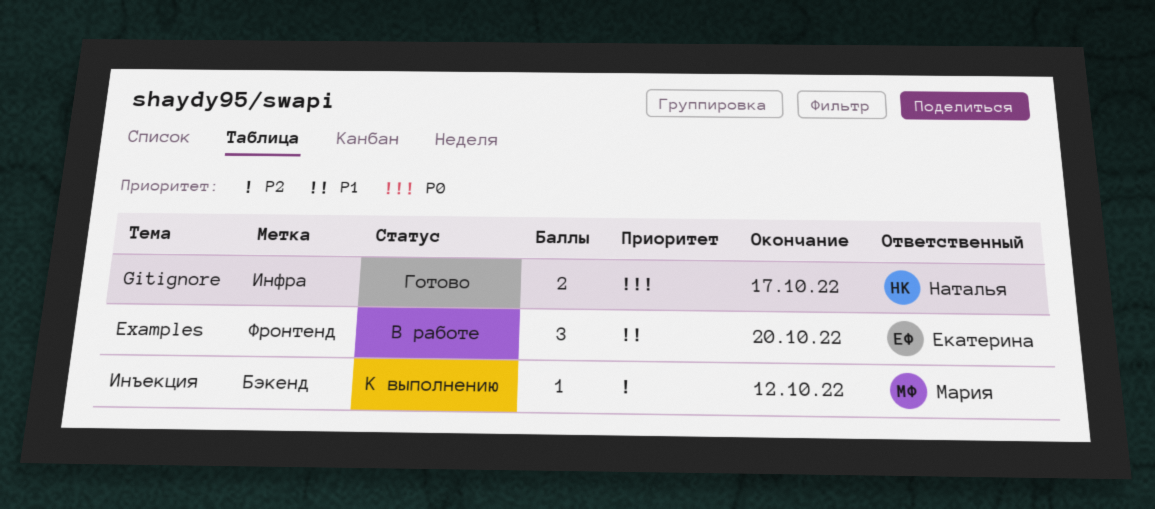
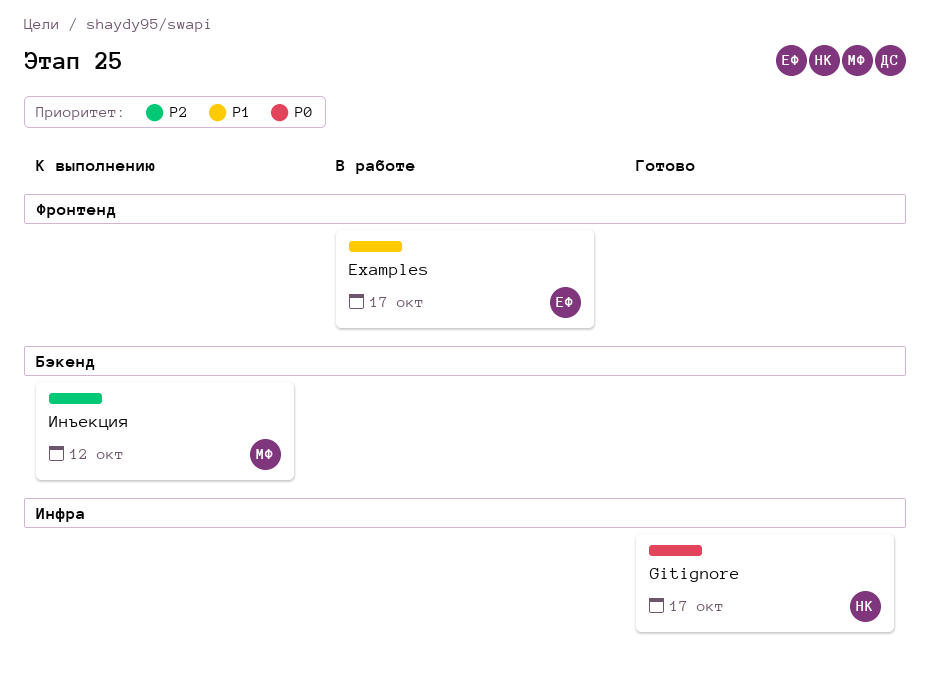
Examples, due: Oct 20 -> Oct 17

